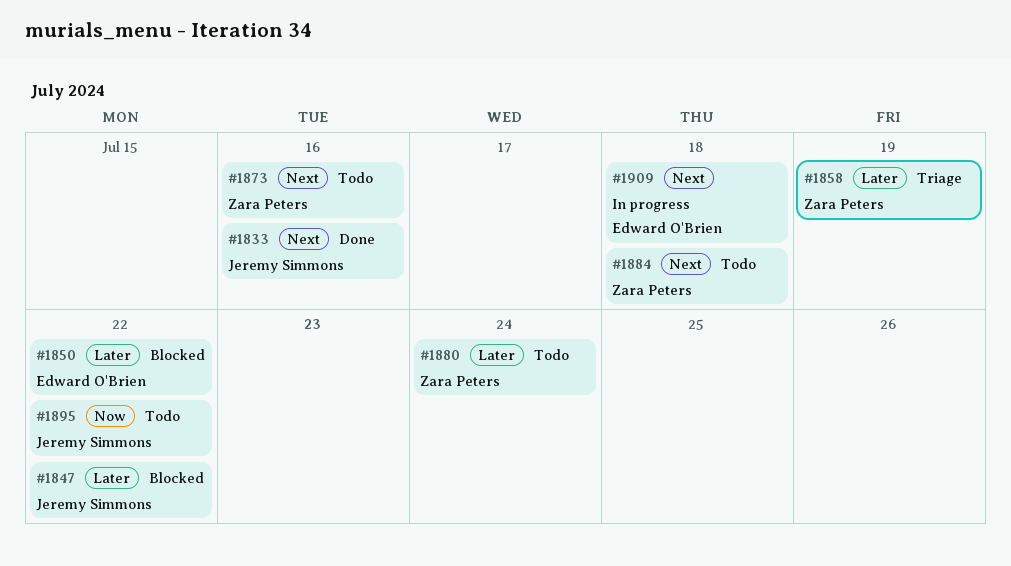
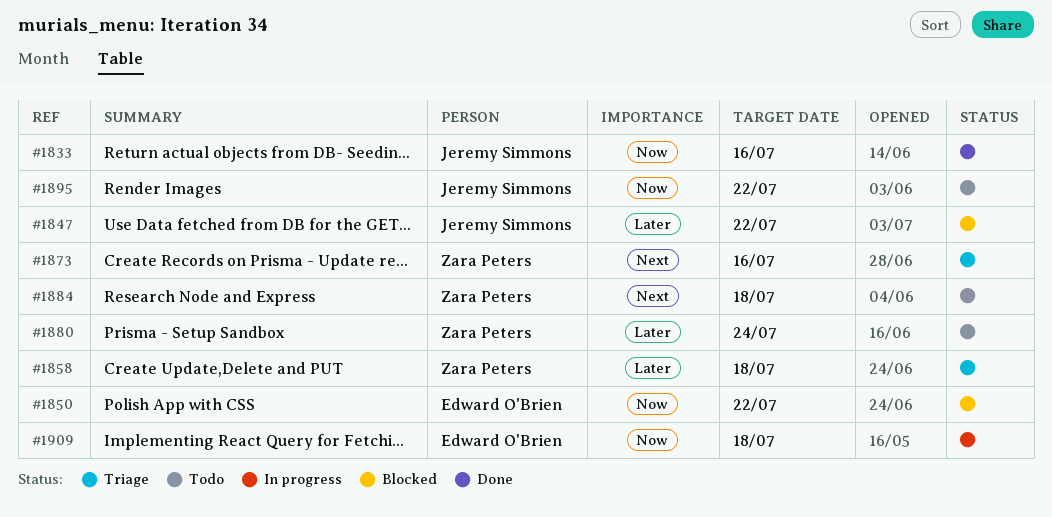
#1833, priority: Next -> Now
#1850, priority: Later -> Now
#1858, due: Jul 19 -> Jul 18
#1873, status: Todo -> Triage
#1909, priority: Next -> Now

